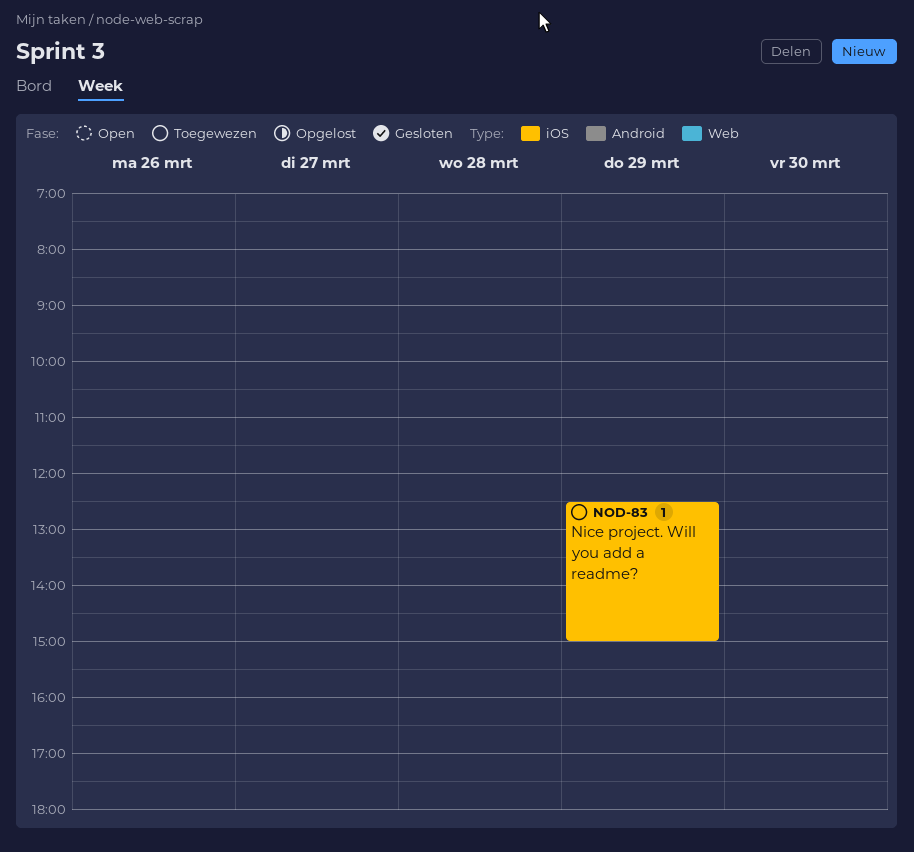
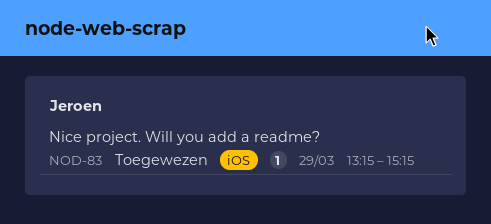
NOD-83, begins: 12:30 -> 13:15
NOD-83, ends: 15:00 -> 15:15

